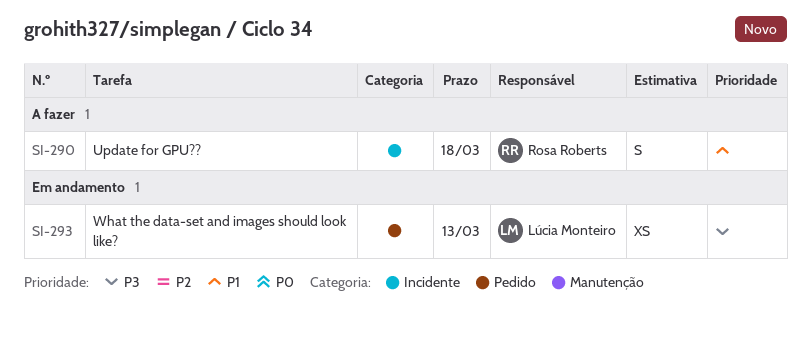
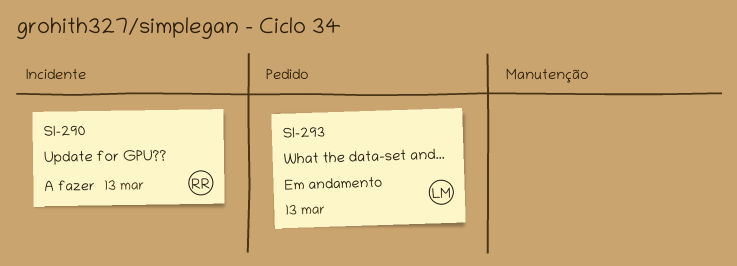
SI-290, due: Mar 18 -> Mar 13

